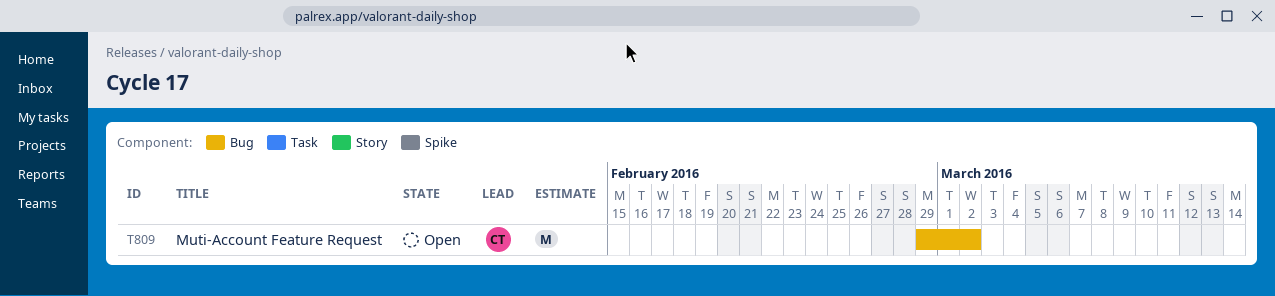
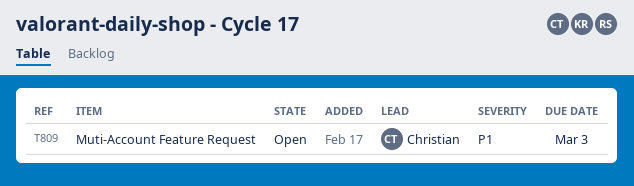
T809, due: Mar 2 -> Mar 3

